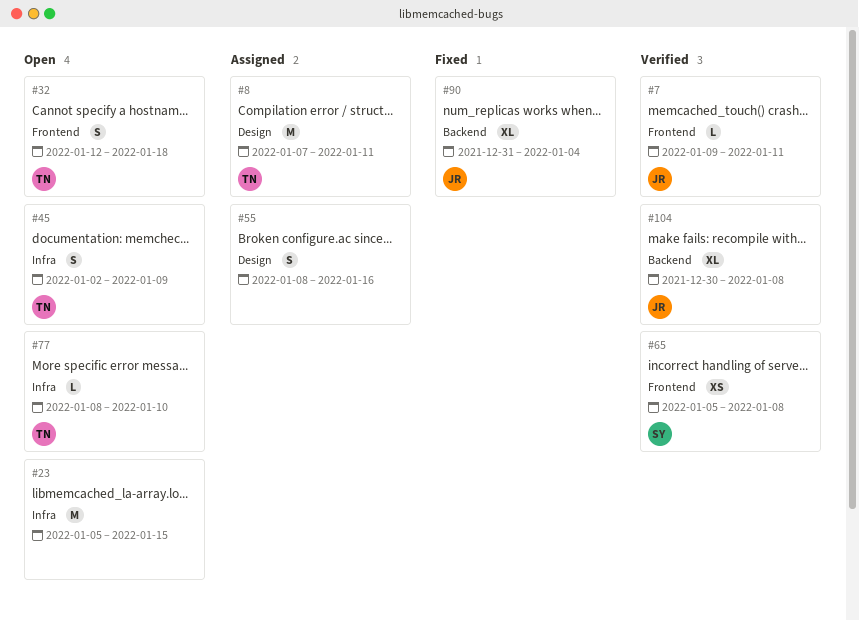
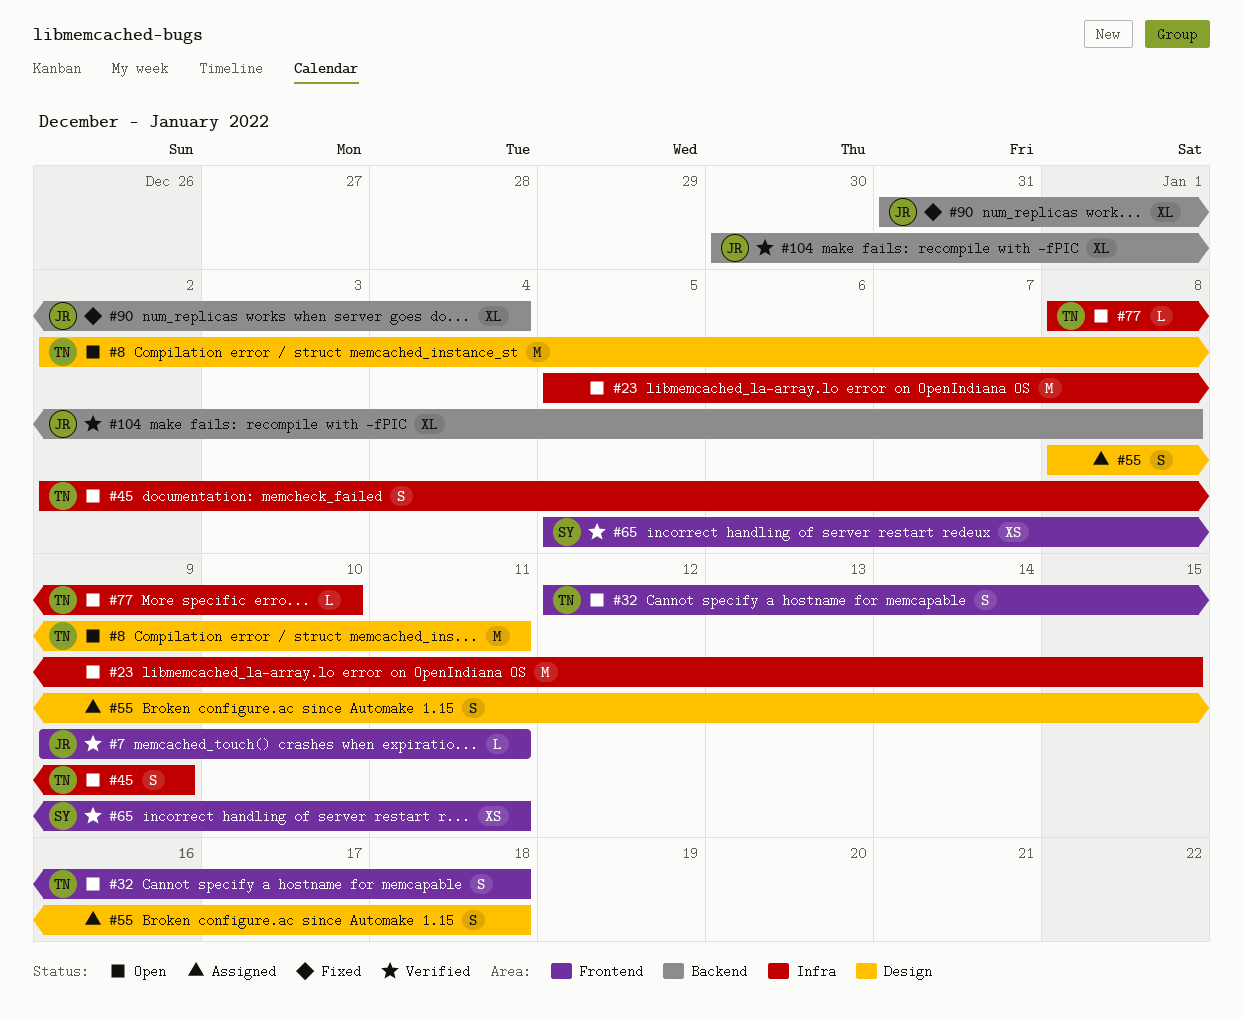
#8, status: Assigned -> Open
#8, start: Jan 7 -> Jan 2
#55, due: Jan 16 -> Jan 18
#65, due: Jan 8 -> Jan 11

